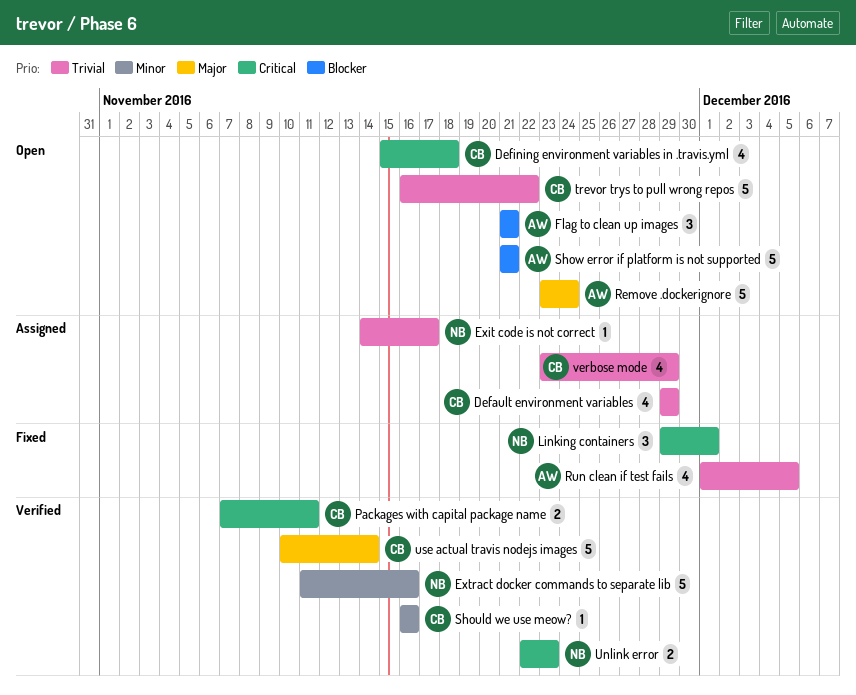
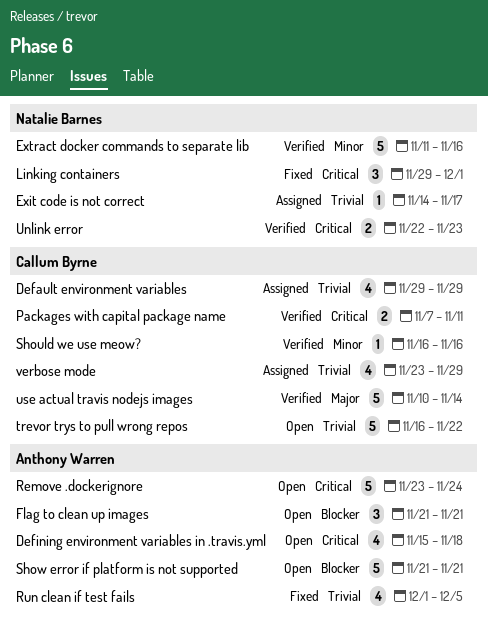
Defining environment variables in .travis.yml, owner: Callum Byrne -> Anthony Warren
Remove .dockerignore, priority: Major -> Critical

